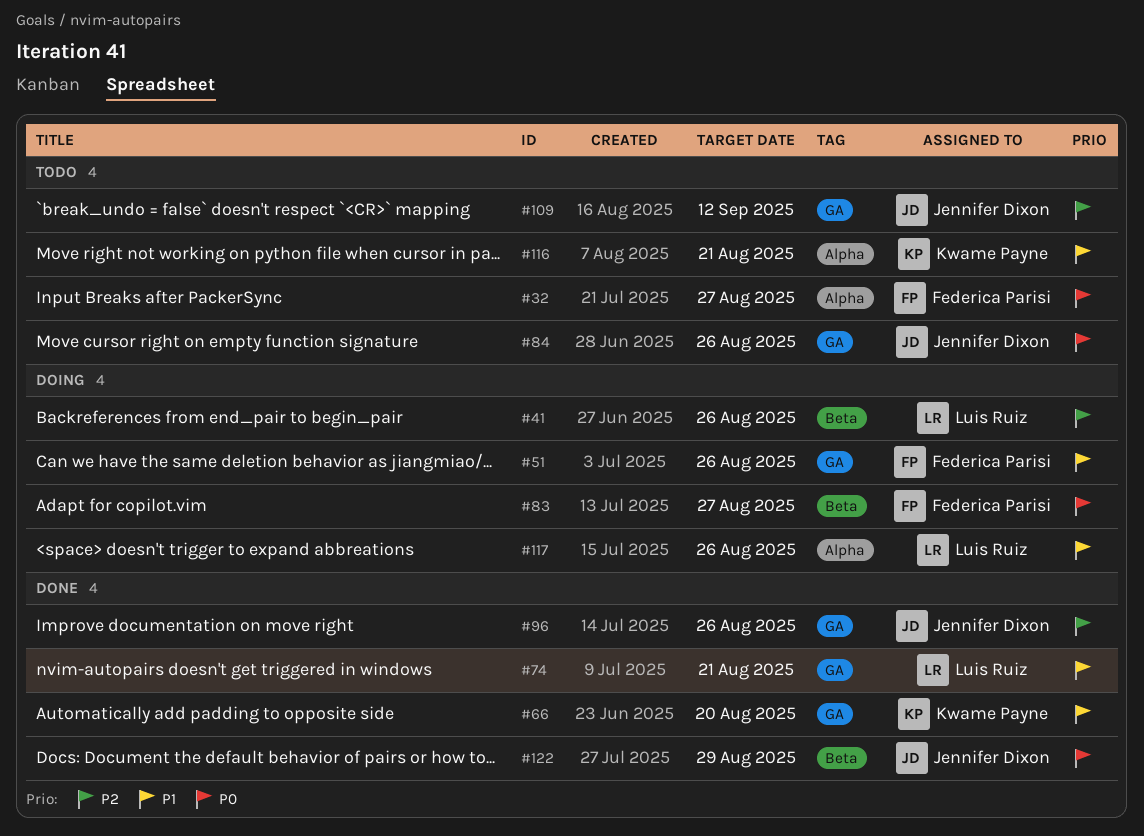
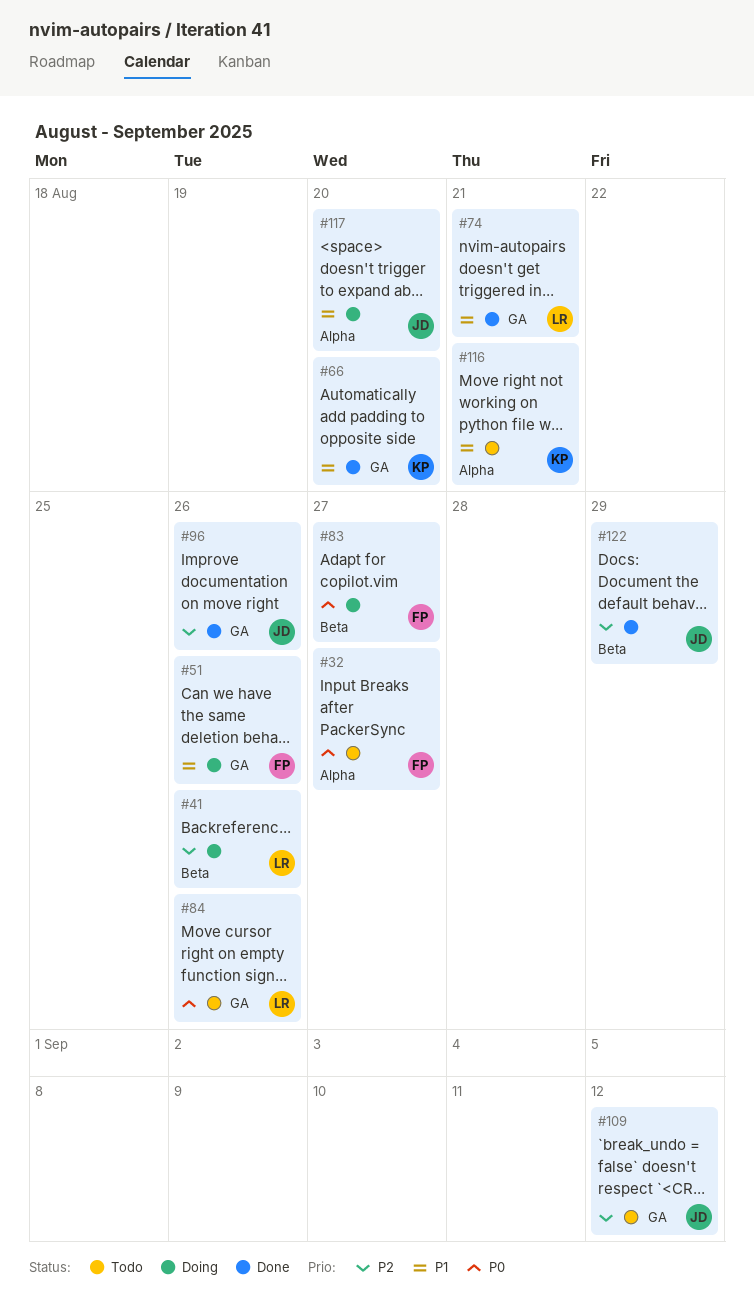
#84, owner: Jennifer Dixon -> Luis Ruiz
#117, owner: Luis Ruiz -> Jennifer Dixon
#117, due: Aug 26 -> Aug 20
#122, priority: P0 -> P2

